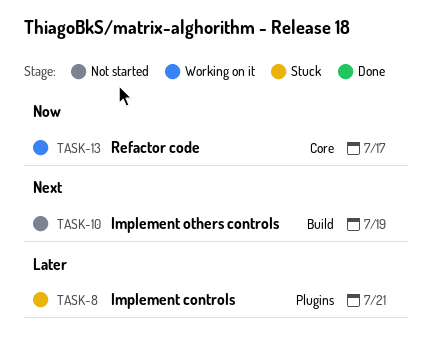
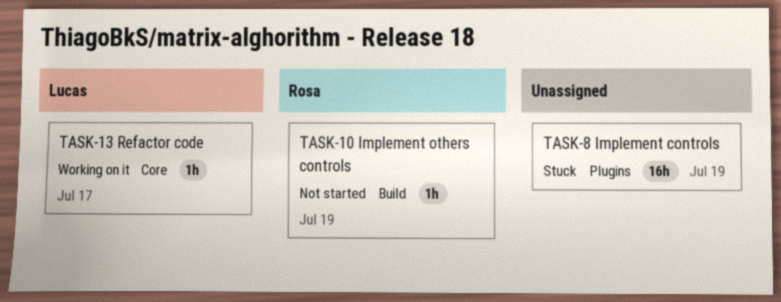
TASK-8, due: Jul 21 -> Jul 19

